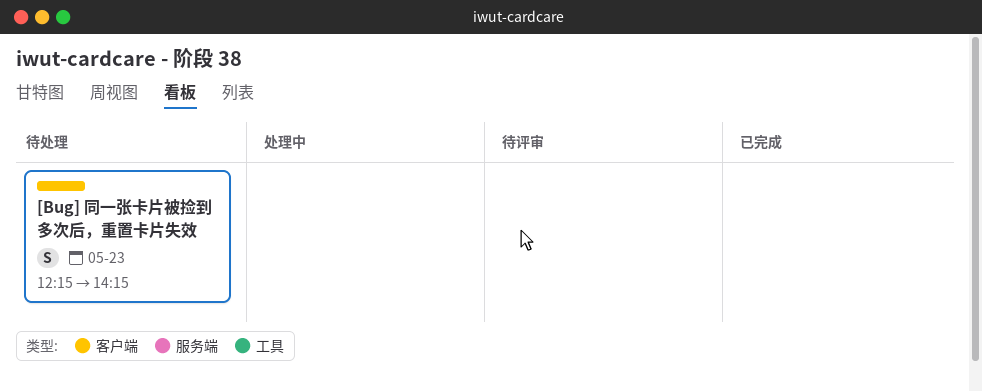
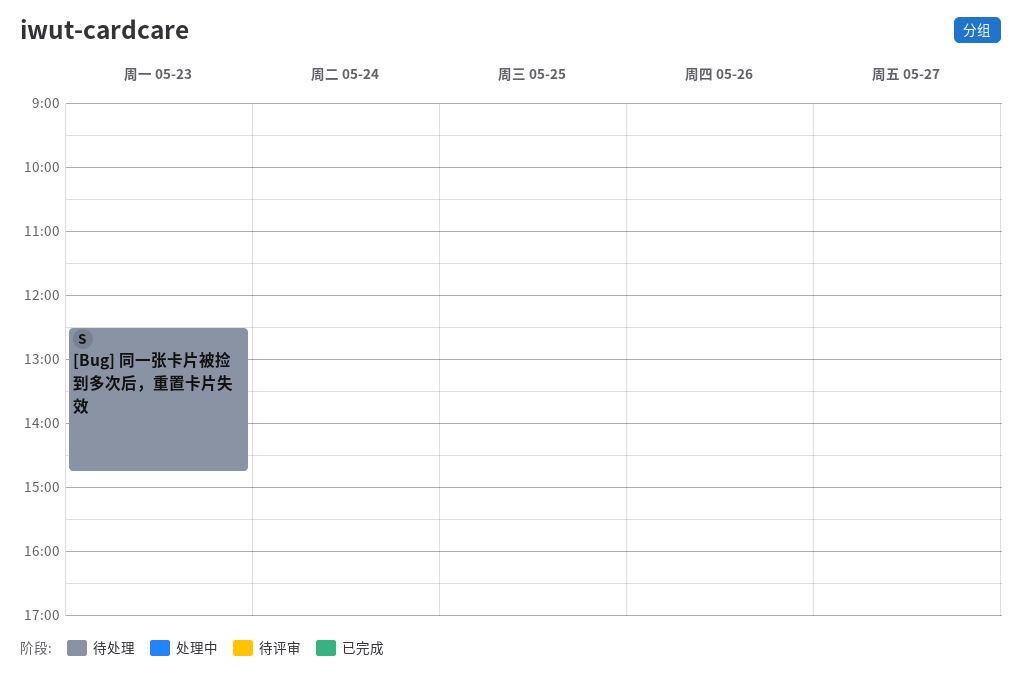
[Bug] 同一张卡片被捡到多次后，重置卡片失效, begins: 12:15 -> 12:30
[Bug] 同一张卡片被捡到多次后，重置卡片失效, ends: 14:15 -> 14:45

